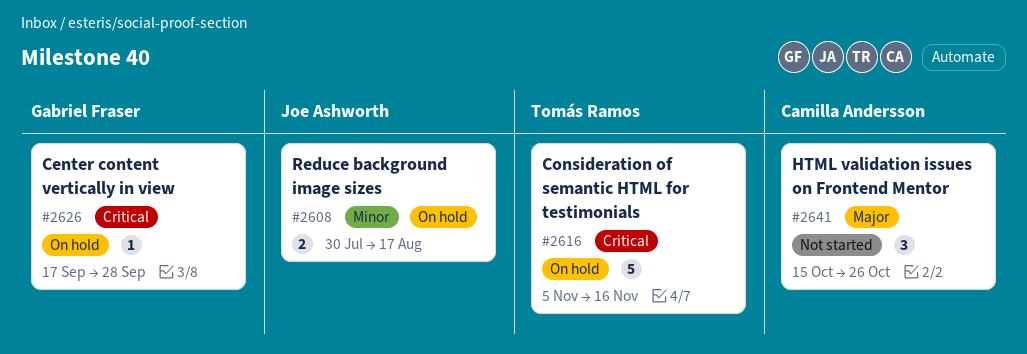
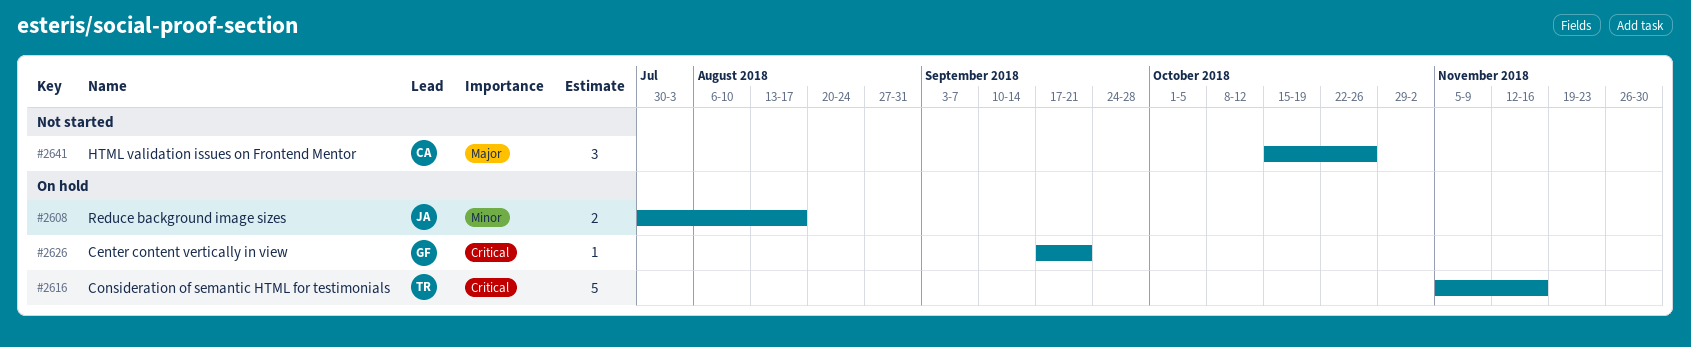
#2626, due: Sep 28 -> Sep 21

